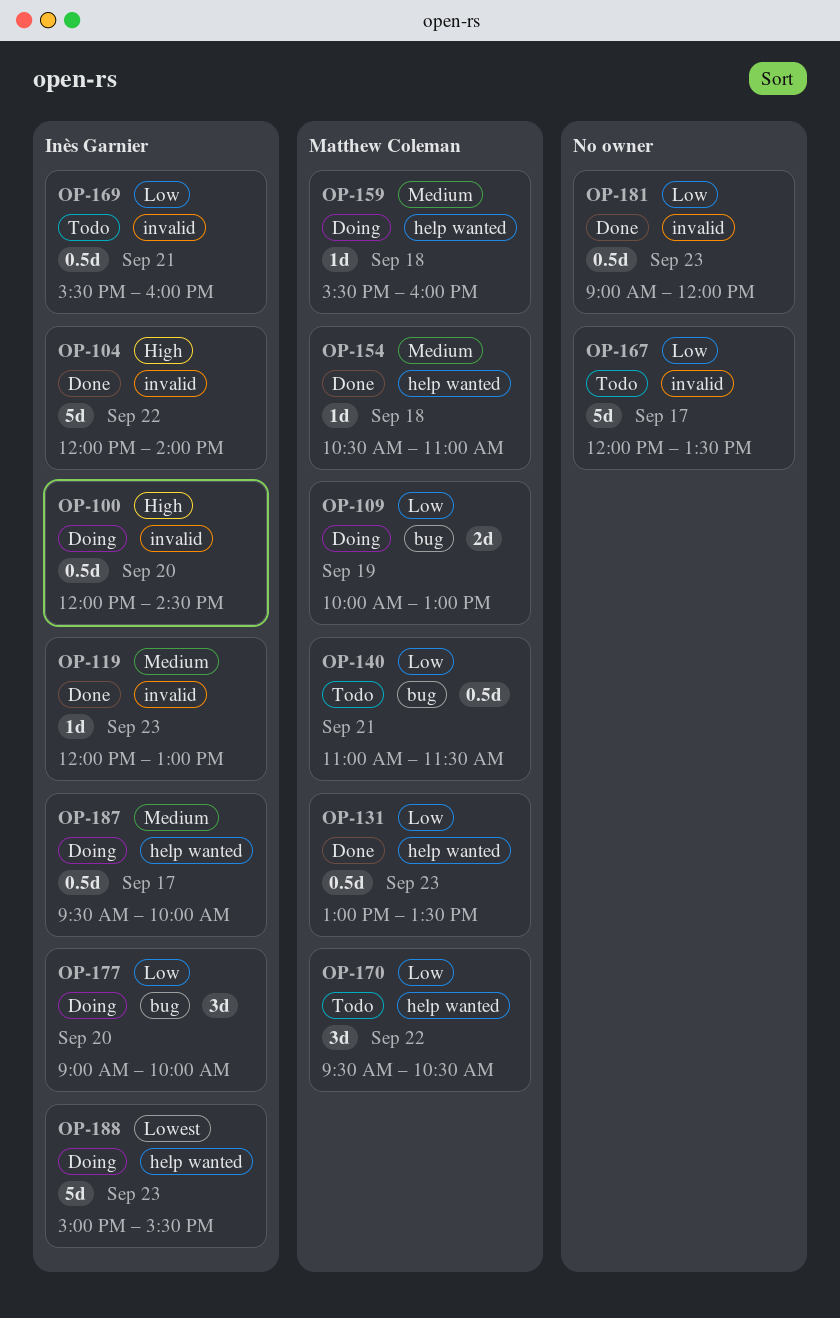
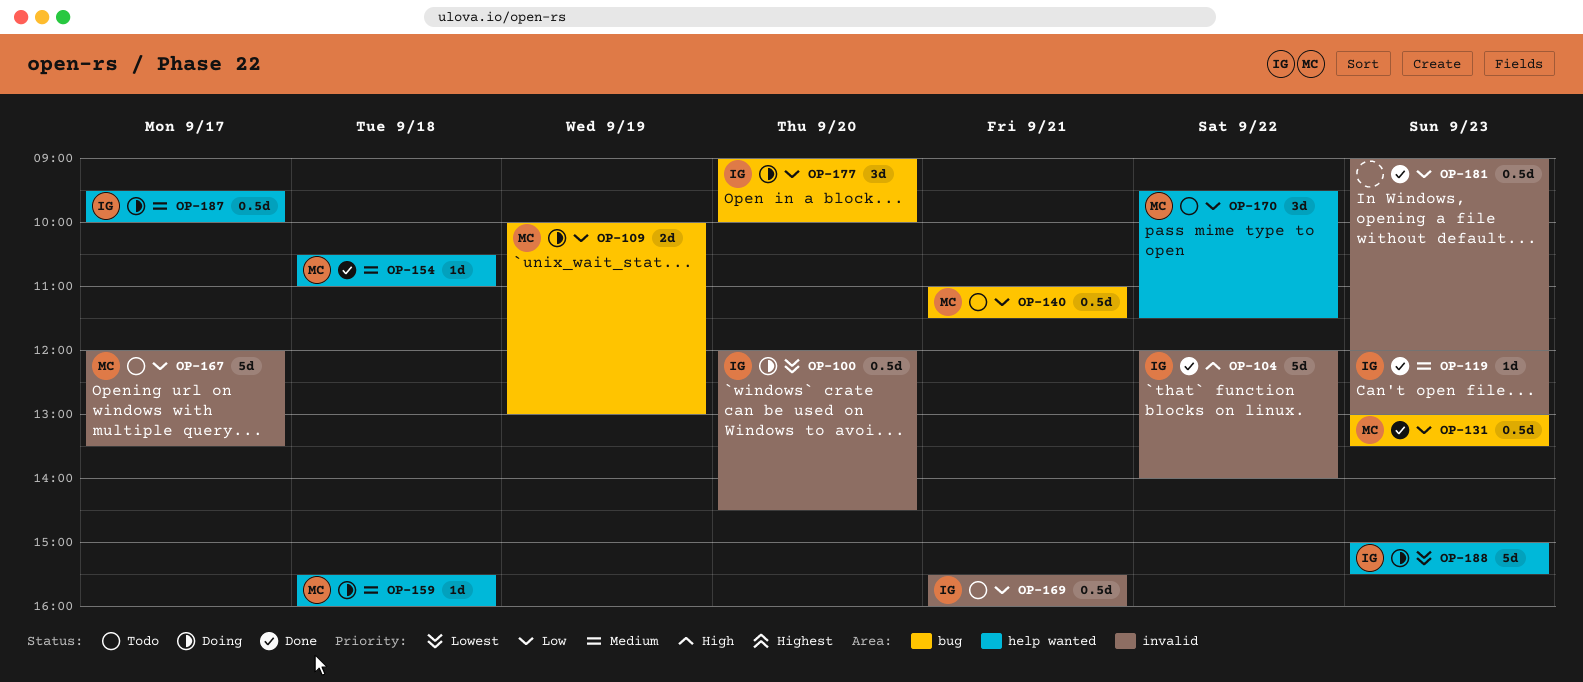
OP-100, priority: High -> Lowest
OP-131, label: help wanted -> bug
OP-167, owner: none -> Matthew Coleman
OP-170, ends: 10:30 -> 11:30

